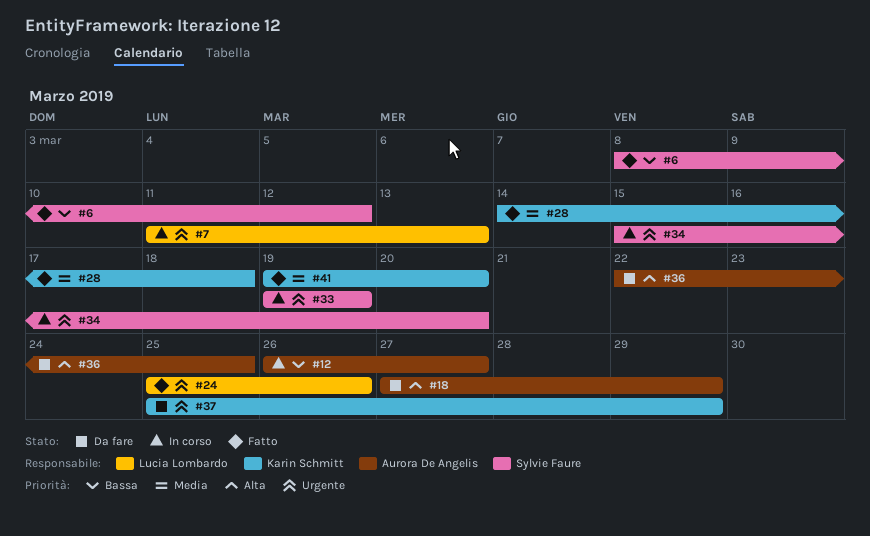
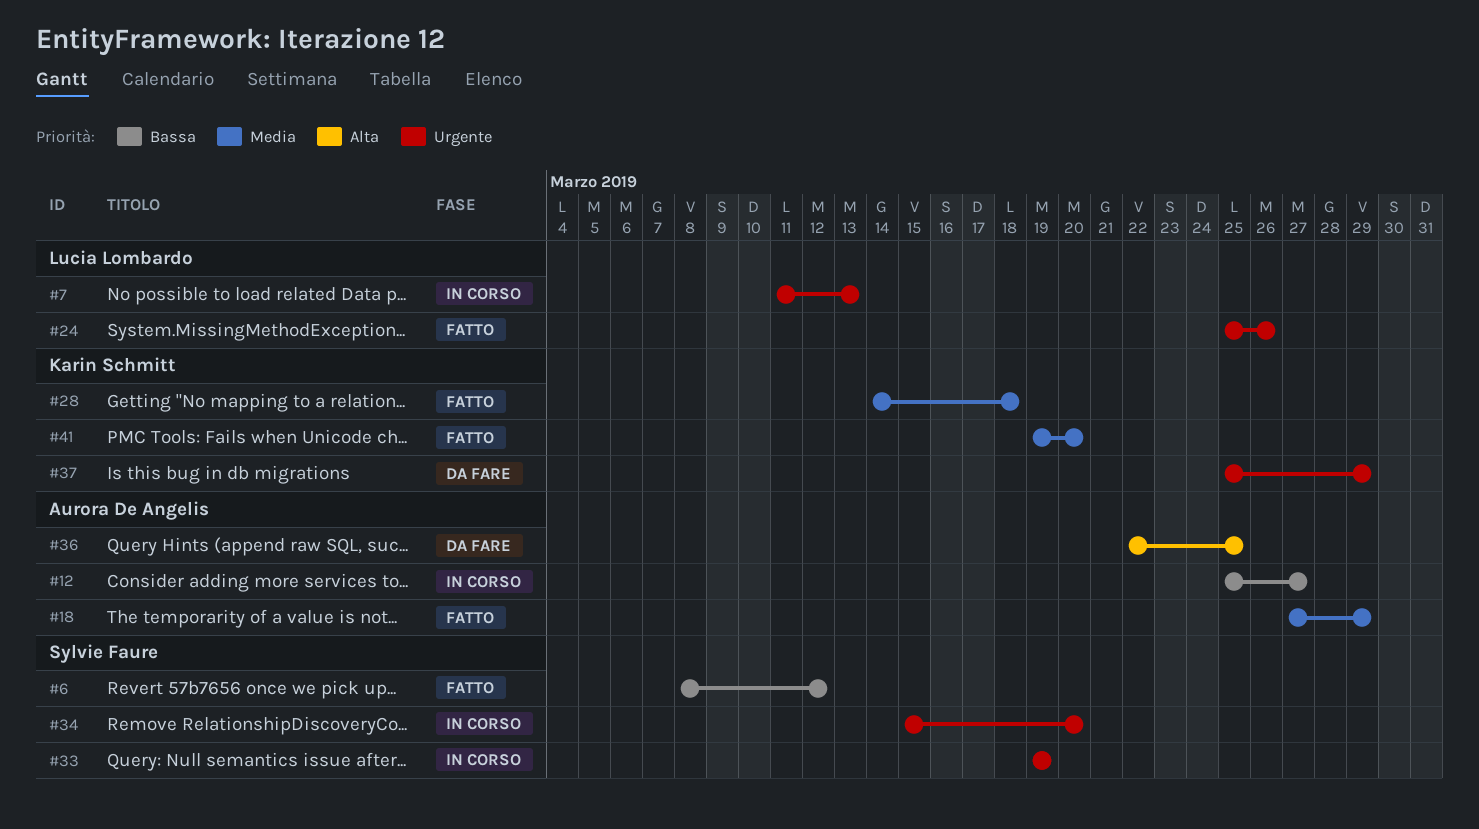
#12, start: Mar 26 -> Mar 25
#18, status: Da fare -> Fatto
#18, priority: Alta -> Media

